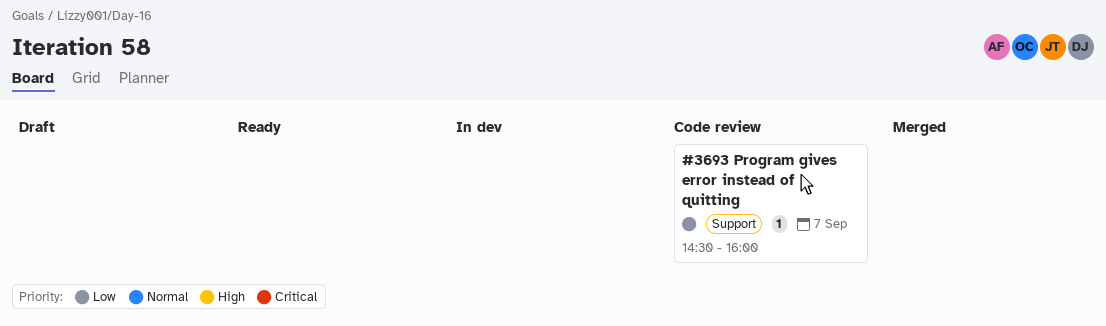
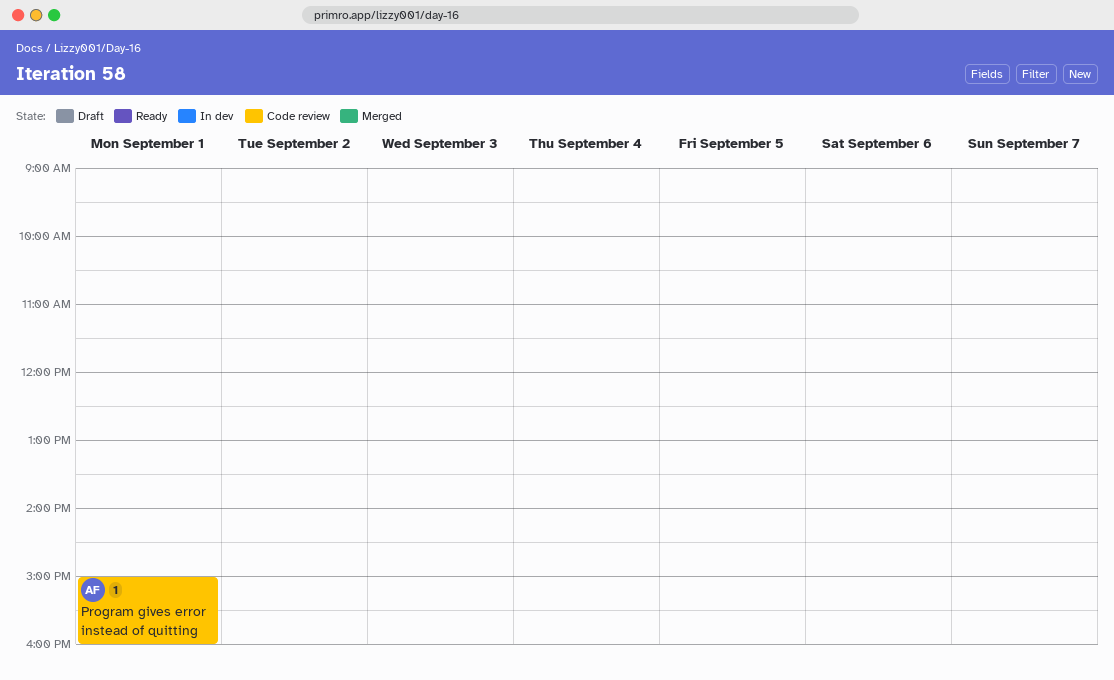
Program gives error instead of quitting, day: Sep 7 -> Sep 1
Program gives error instead of quitting, begins: 14:30 -> 15:00

